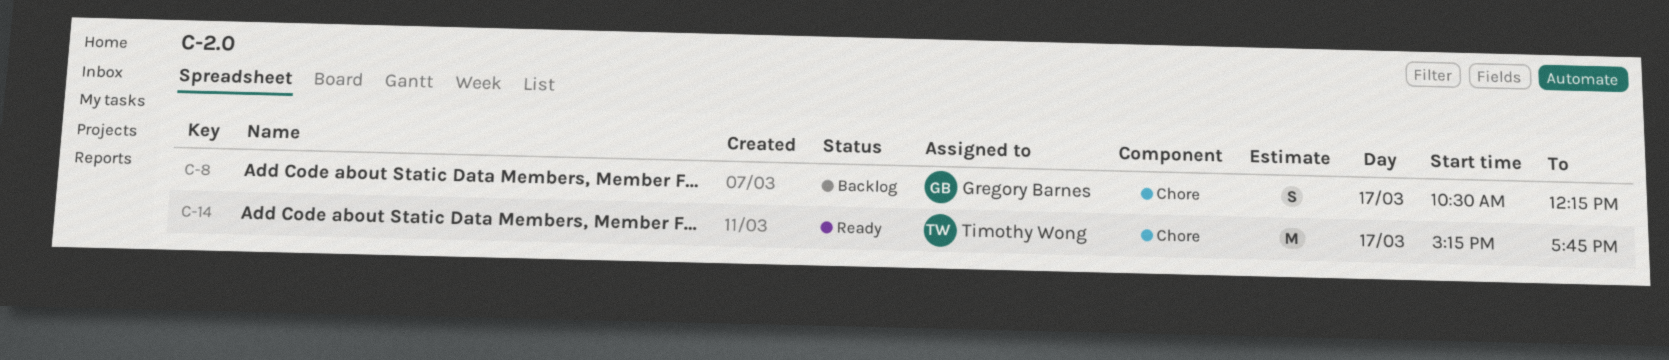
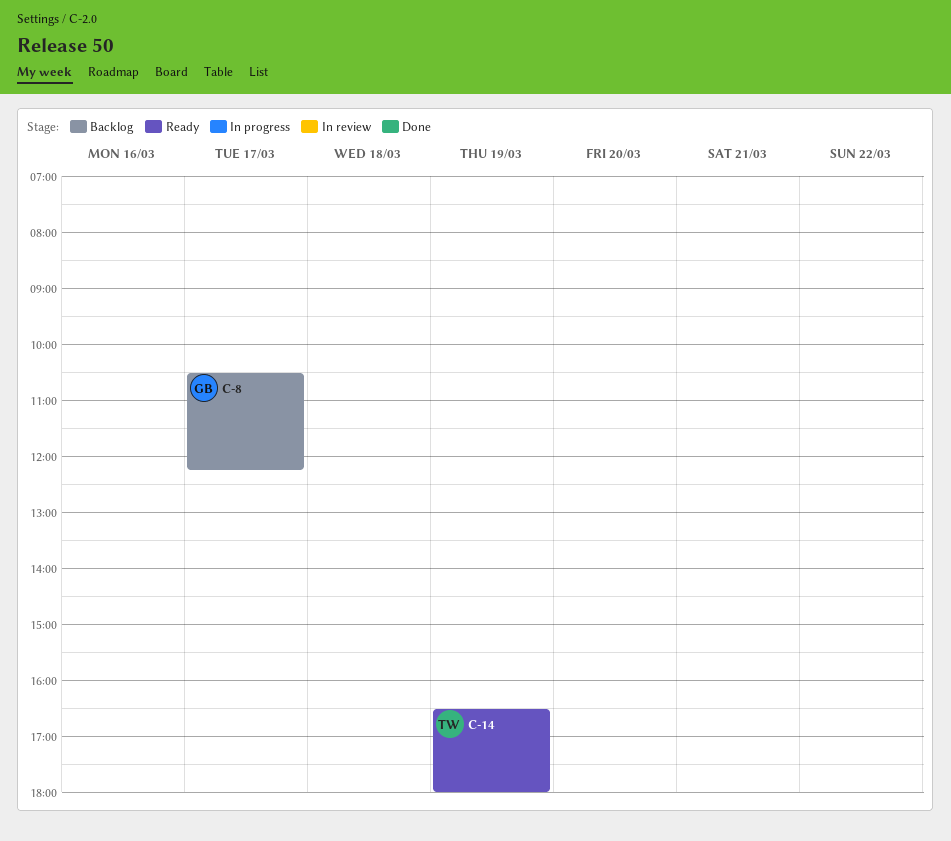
C-14, day: Mar 17 -> Mar 19
C-14, begins: 15:15 -> 16:30
C-14, ends: 17:45 -> 18:00

